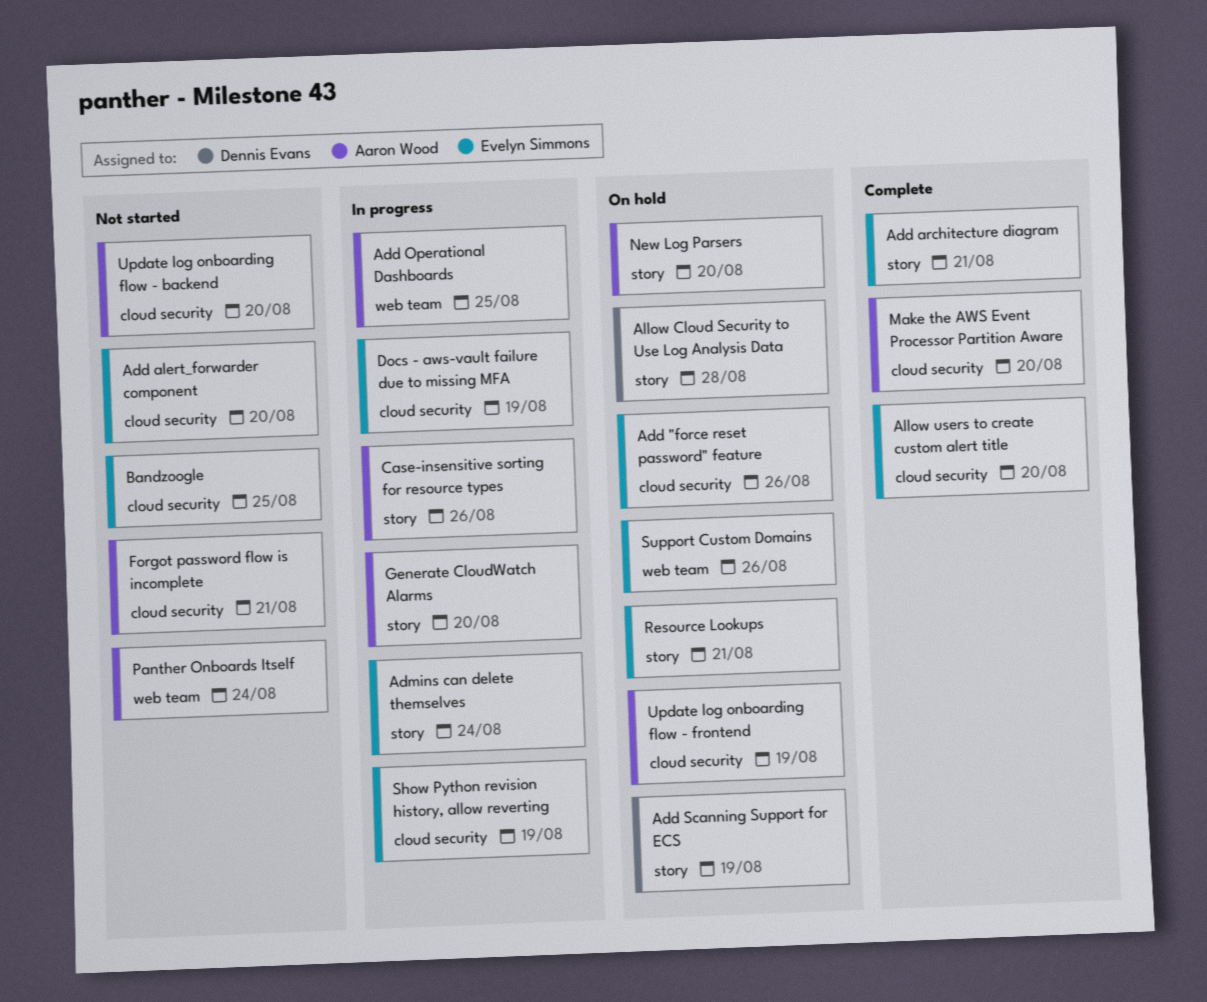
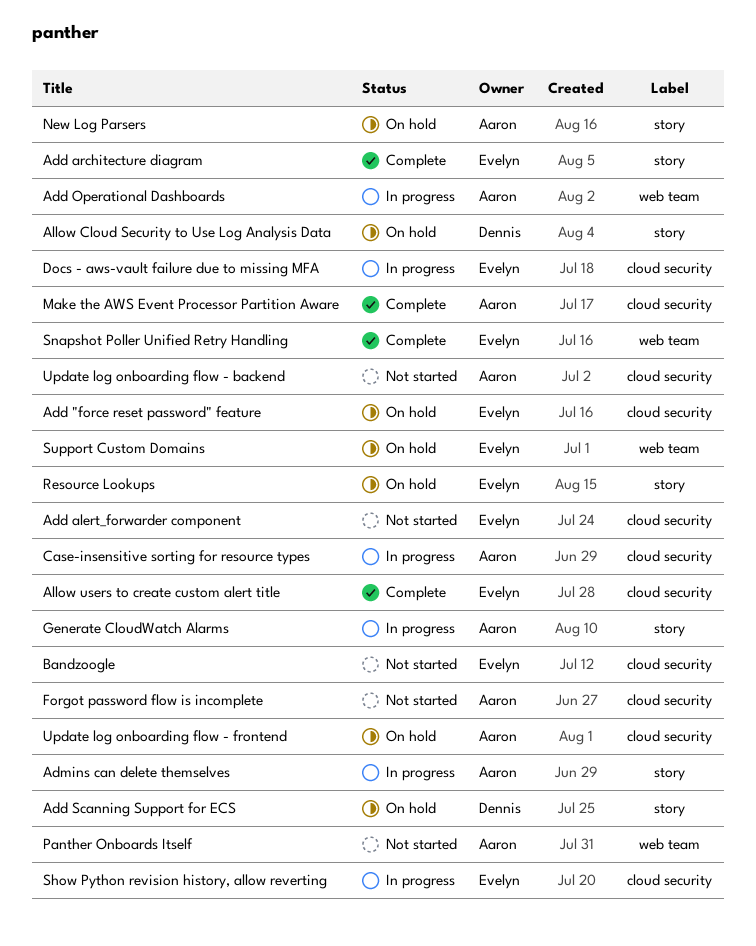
Admins can delete themselves, owner: Evelyn Simmons -> Aaron Wood
Case-insensitive sorting for resource types, label: story -> cloud security
Snapshot Poller Unified Retry Handling: none -> present

